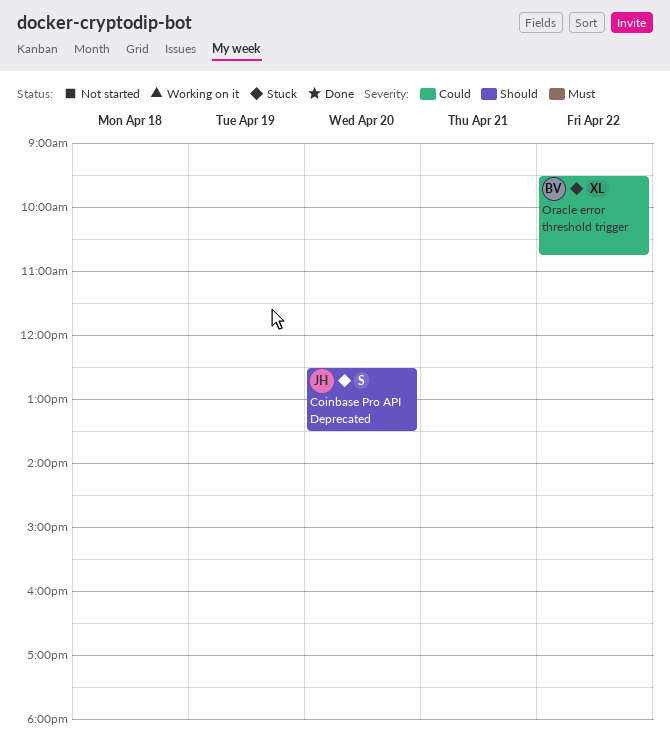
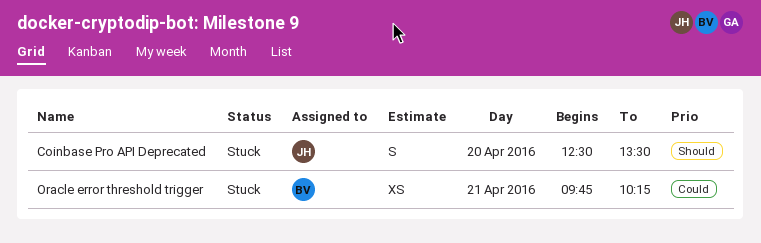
Oracle error threshold trigger, estimate: XL -> XS
Oracle error threshold trigger, day: Apr 22 -> Apr 21
Oracle error threshold trigger, begins: 09:30 -> 09:45
Oracle error threshold trigger, ends: 10:45 -> 10:15

